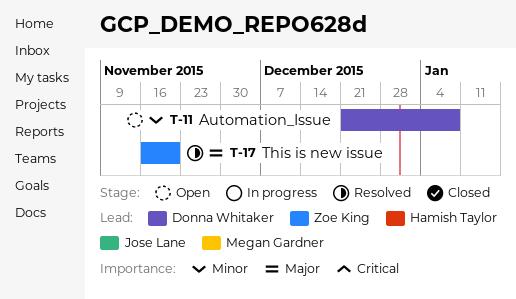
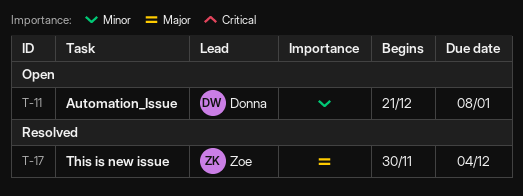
T-17, start: Nov 16 -> Nov 30
T-17, due: Nov 20 -> Dec 4

